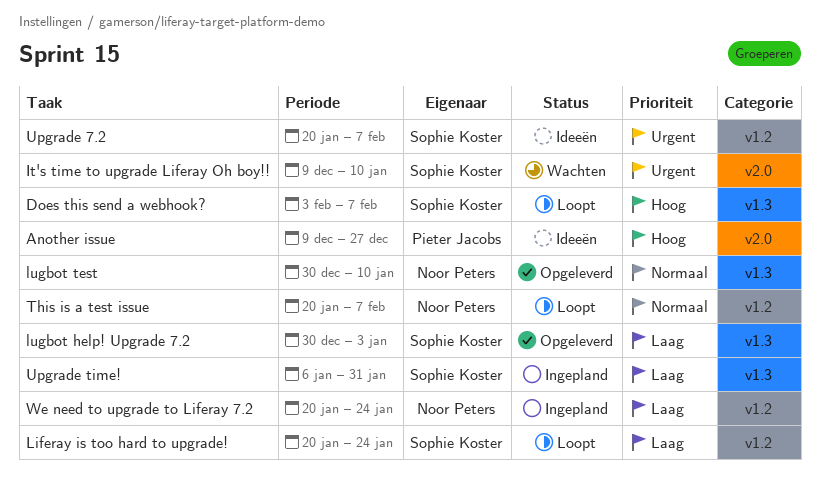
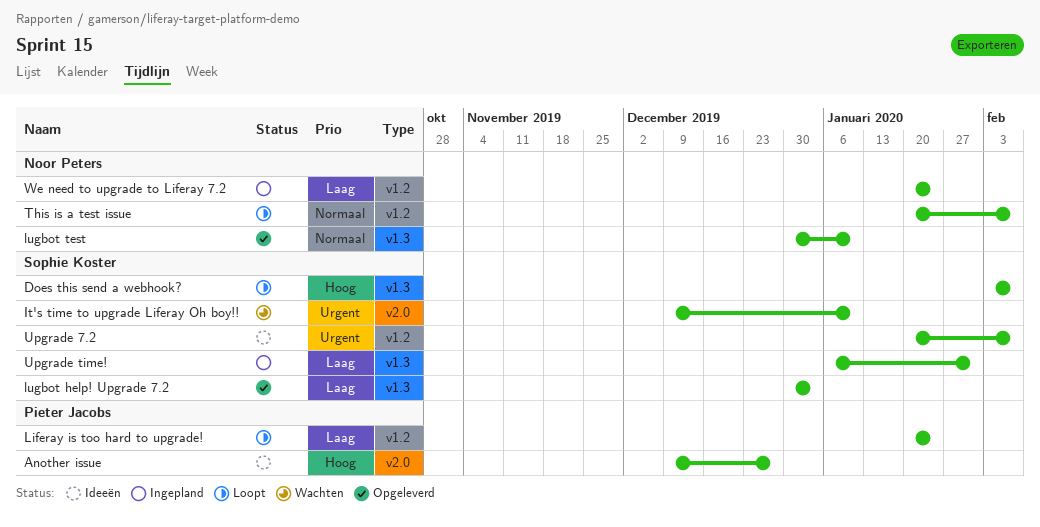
Liferay is too hard to upgrade!, owner: Sophie Koster -> Pieter Jacobs

